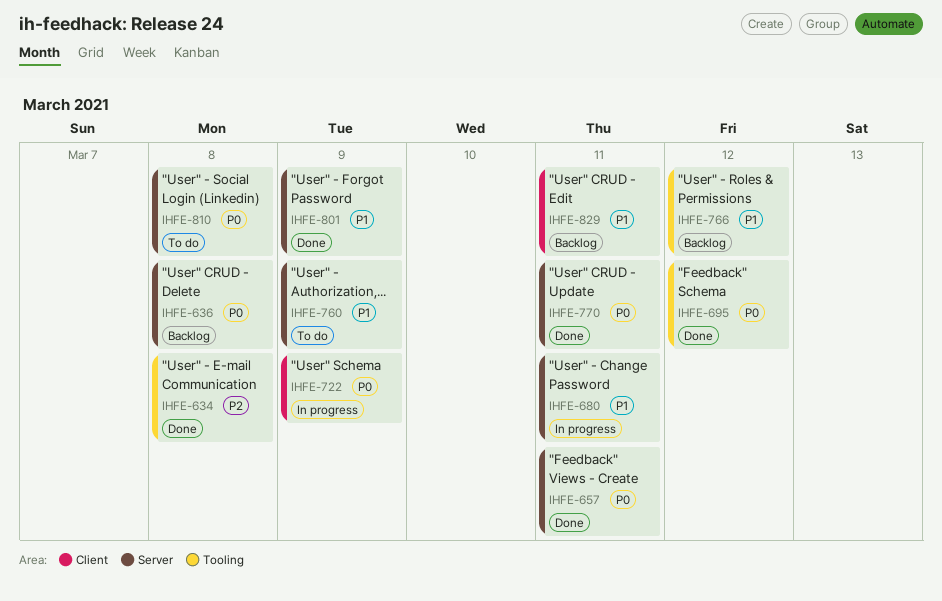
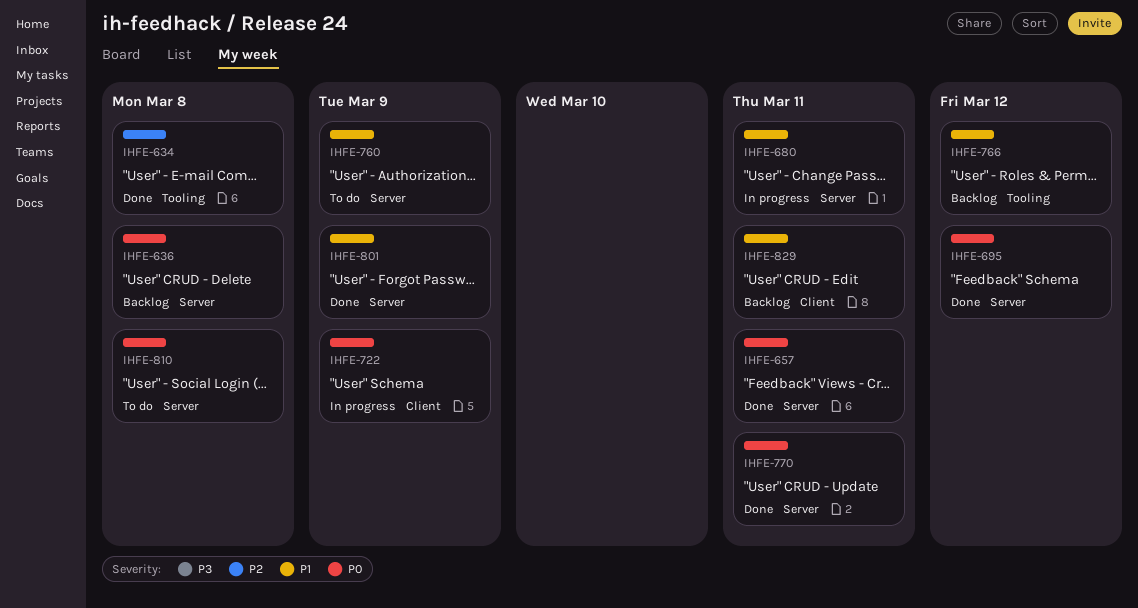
IHFE-695, label: Tooling -> Server

